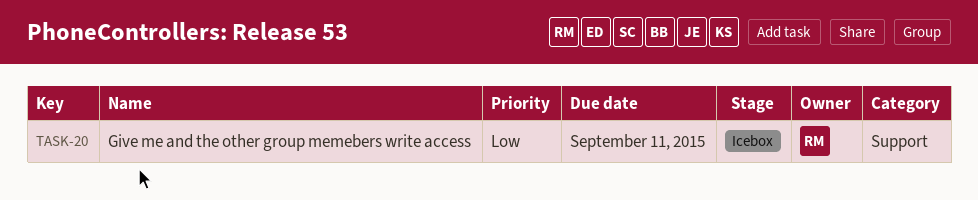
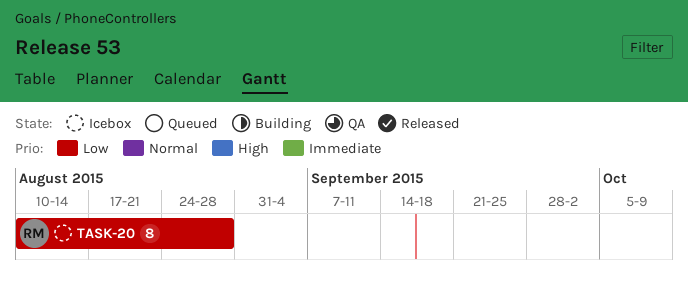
TASK-20, due: Sep 11 -> Aug 28

